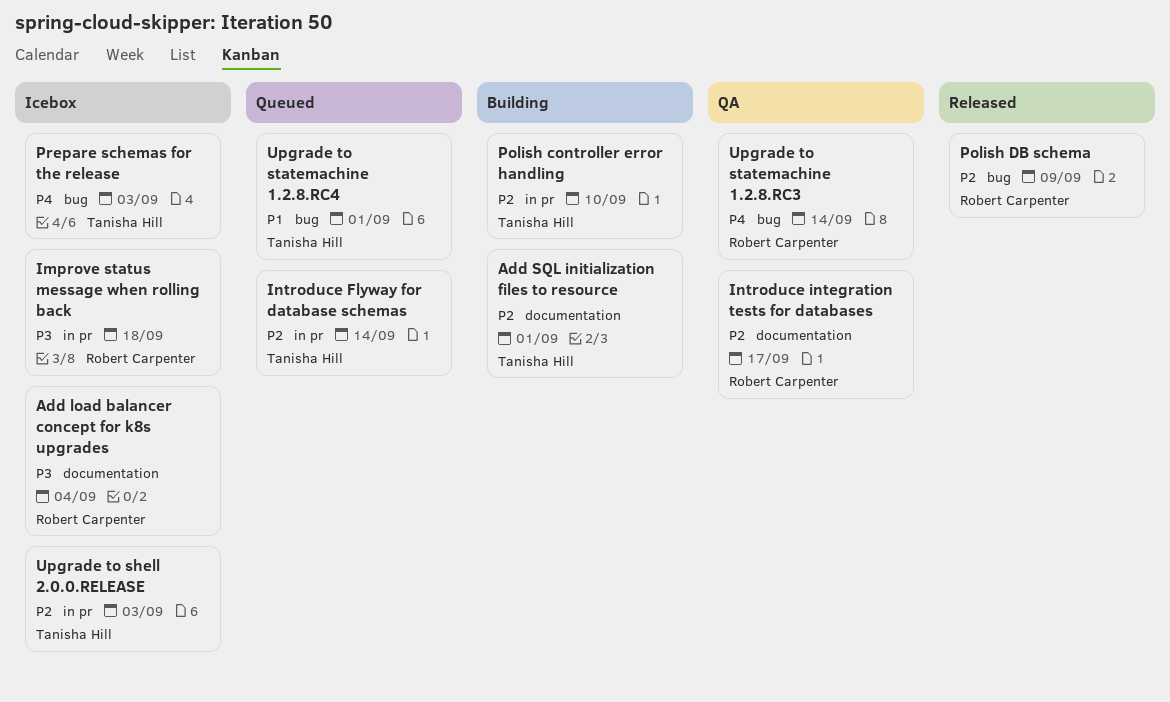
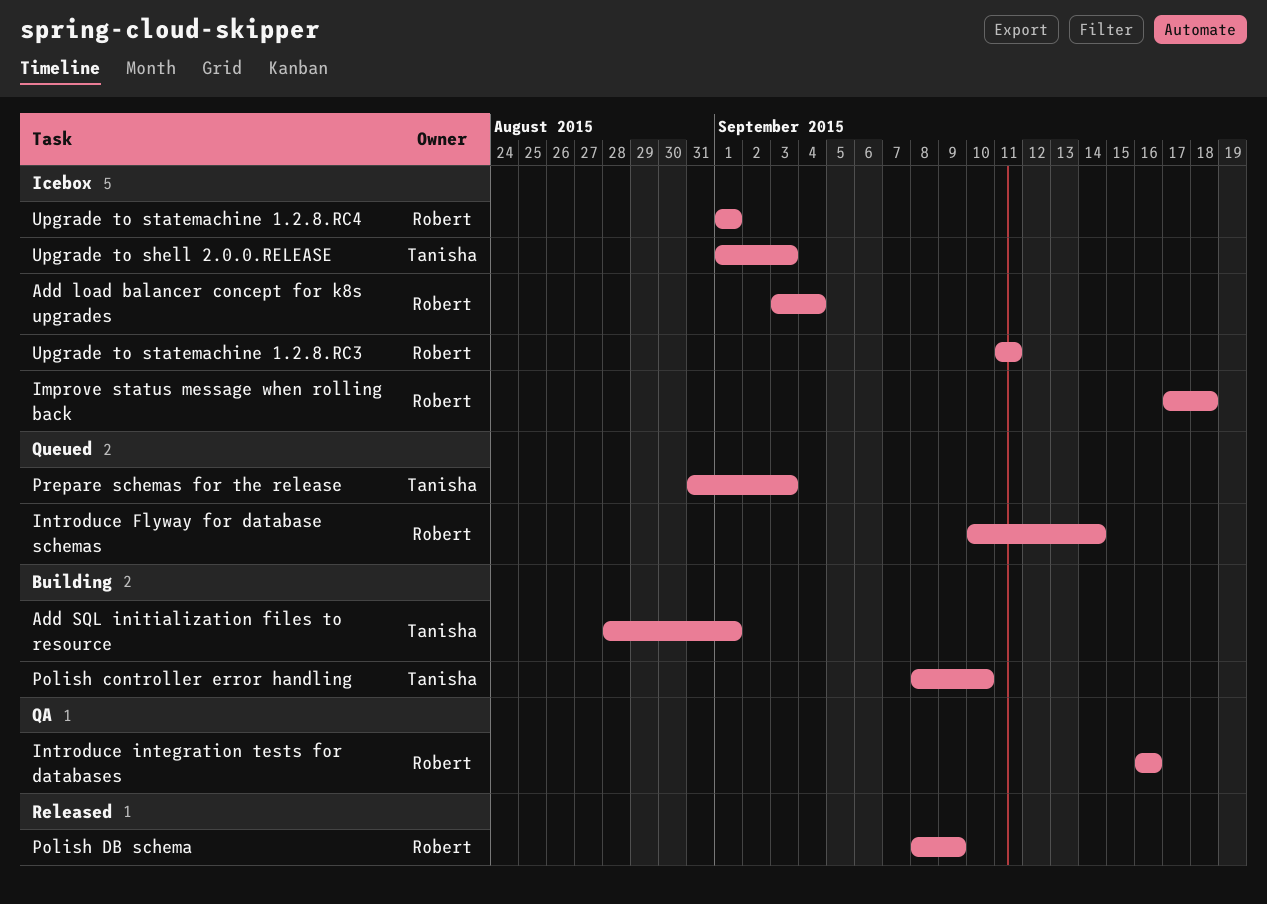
Introduce Flyway for database schemas, owner: Tanisha Hill -> Robert Carpenter
Introduce integration tests for databases, due: Sep 17 -> Sep 16
Prepare schemas for the release, status: Icebox -> Queued
Upgrade to statemachine 1.2.8.RC3, status: QA -> Icebox
Upgrade to statemachine 1.2.8.RC3, due: Sep 14 -> Sep 11
Upgrade to statemachine 1.2.8.RC4, status: Queued -> Icebox
Upgrade to statemachine 1.2.8.RC4, owner: Tanisha Hill -> Robert Carpenter

